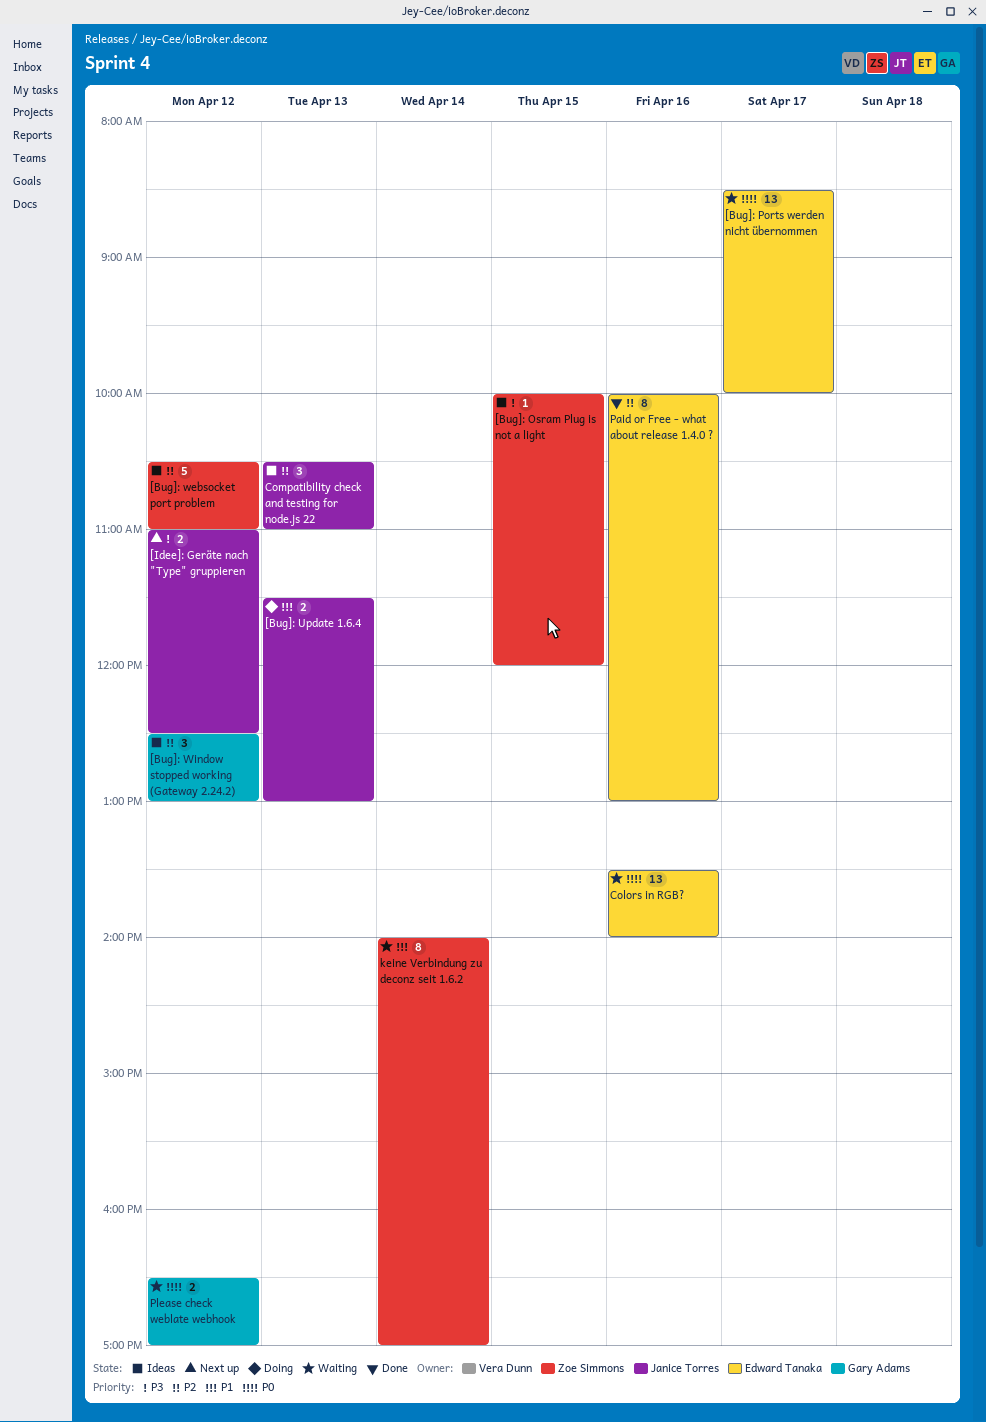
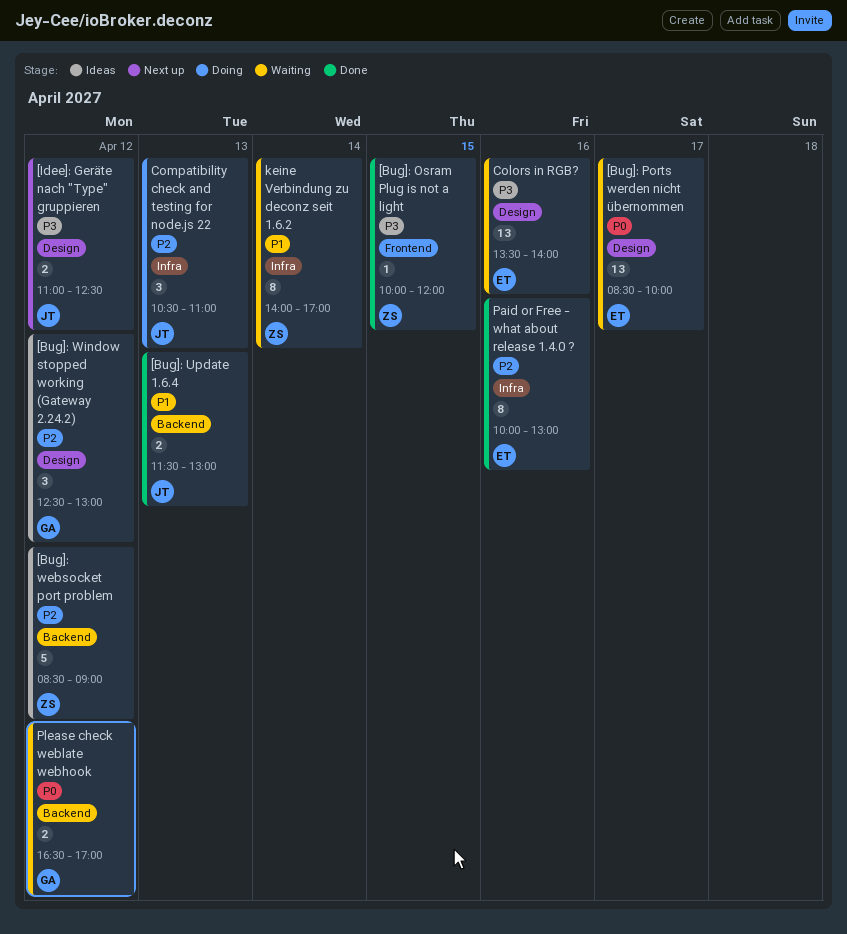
[Bug]: Osram Plug is not a light, status: Ideas -> Done
[Bug]: Update 1.6.4, status: Doing -> Done
[Bug]: websocket port problem, begins: 10:30 -> 08:30
[Bug]: websocket port problem, ends: 11:00 -> 09:00
Colors in RGB?, priority: P0 -> P3
Compatibility check and testing for node.js 22, status: Ideas -> Doing

